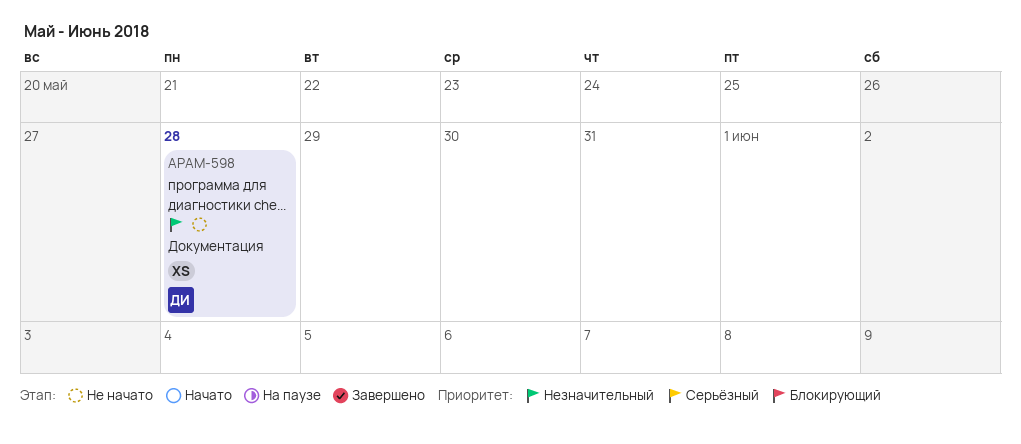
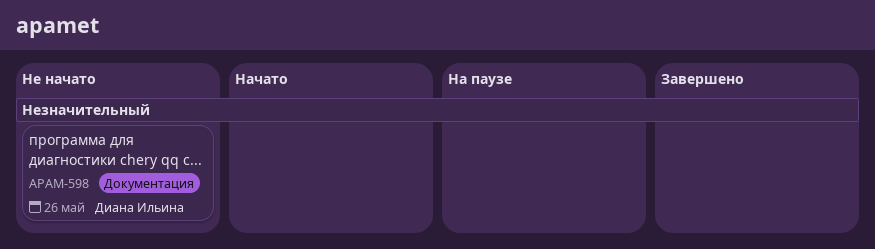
APAM-598, due: May 28 -> May 26

